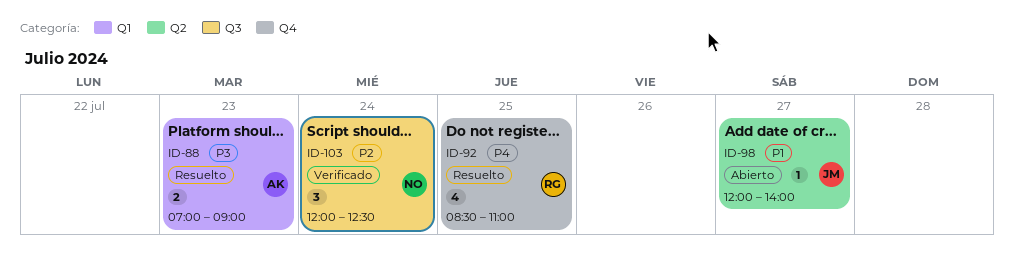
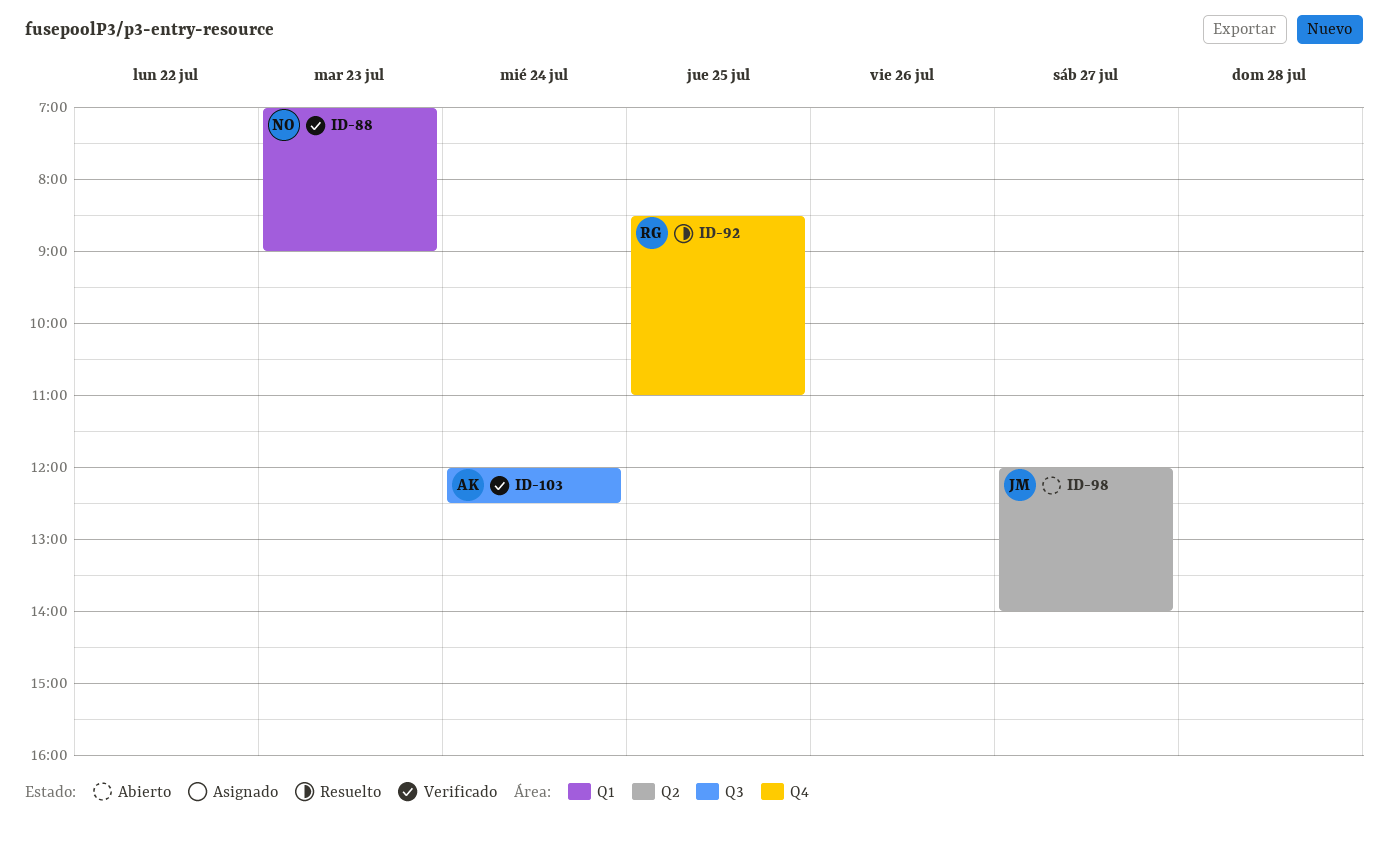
ID-88, status: Resuelto -> Verificado
ID-88, owner: AK -> NO
ID-103, owner: NO -> AK

